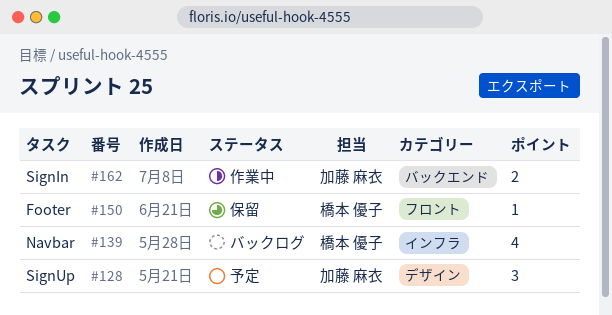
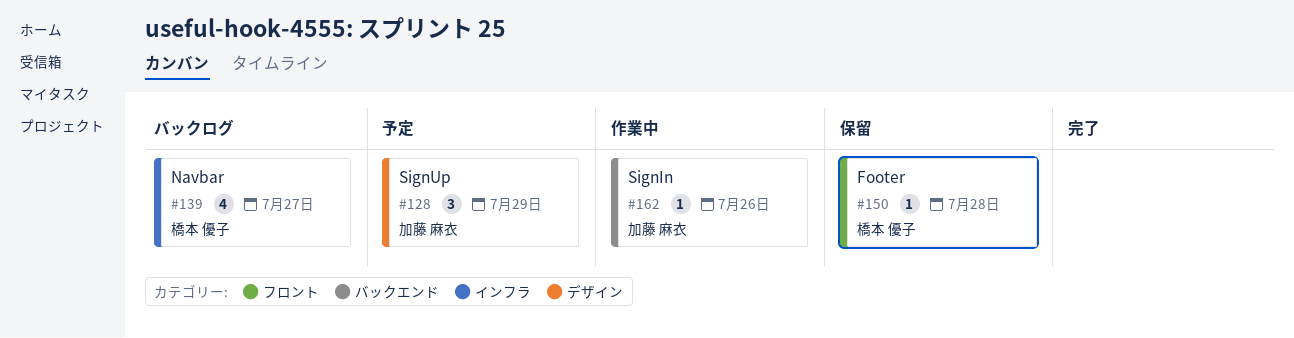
#162, estimate: 2 -> 1

